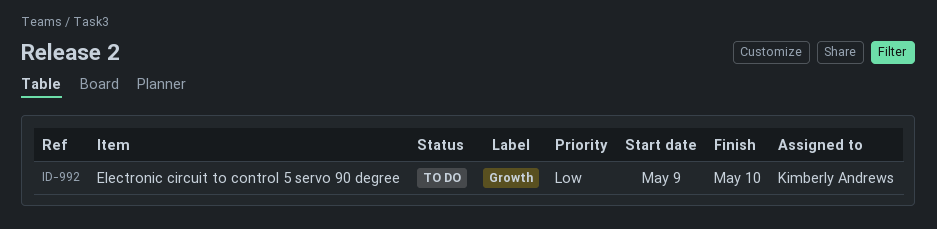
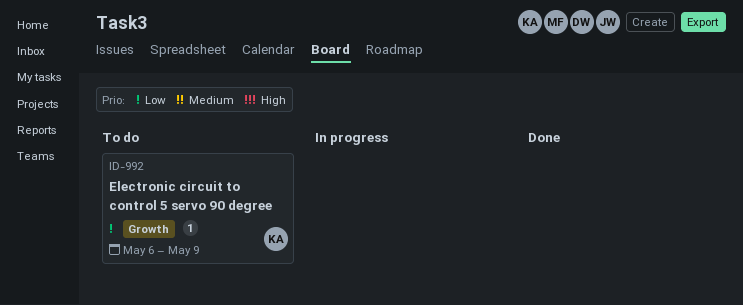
ID-992, start: May 9 -> May 6
ID-992, due: May 10 -> May 9

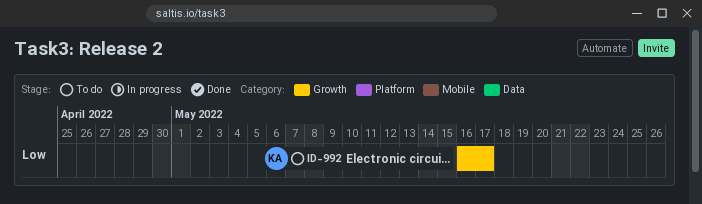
ID-992, start: May 6 -> May 16
ID-992, due: May 9 -> May 17

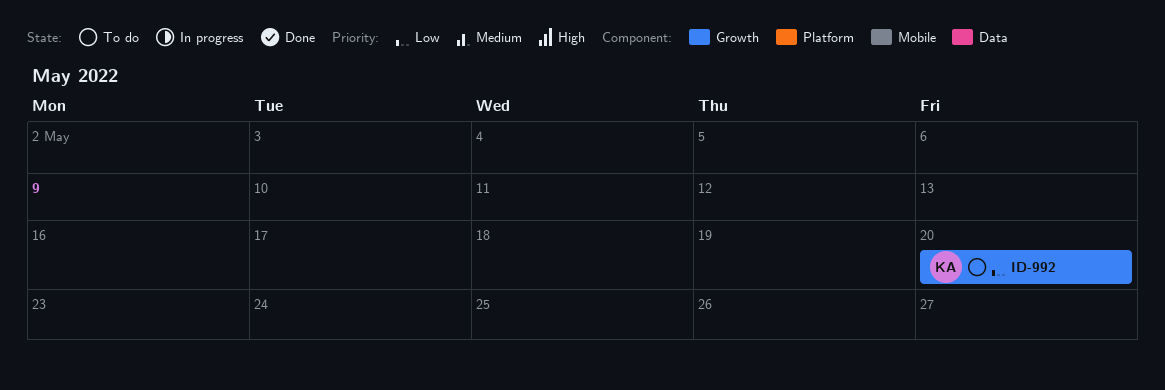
ID-992, start: May 16 -> May 20
ID-992, due: May 17 -> May 20

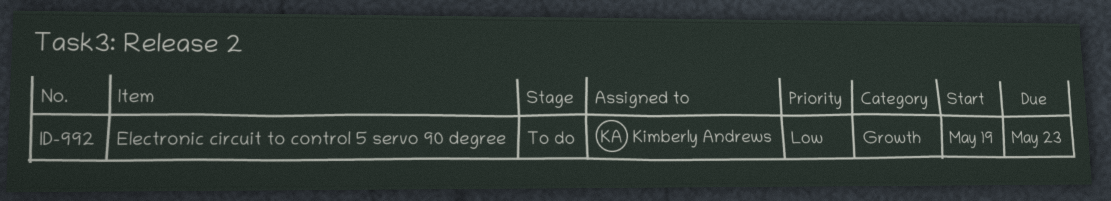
ID-992, start: May 20 -> May 19
ID-992, due: May 20 -> May 23

